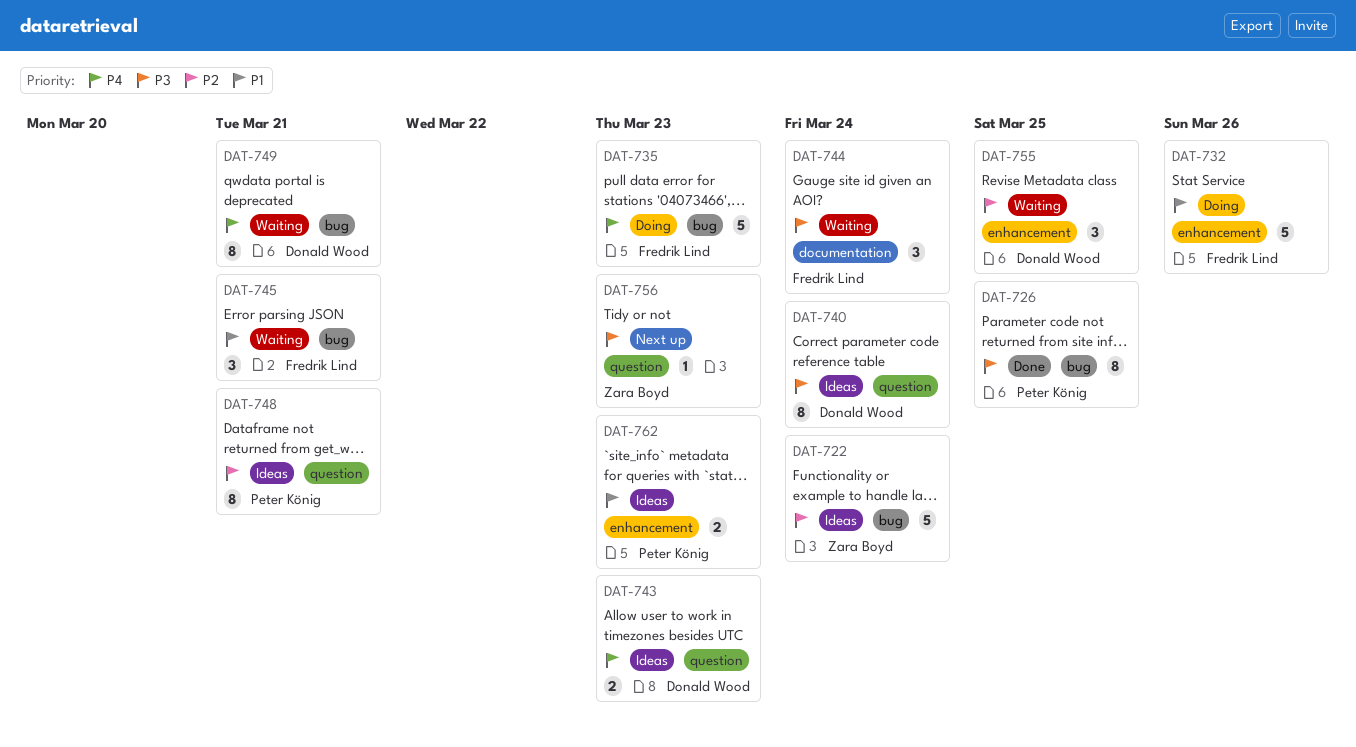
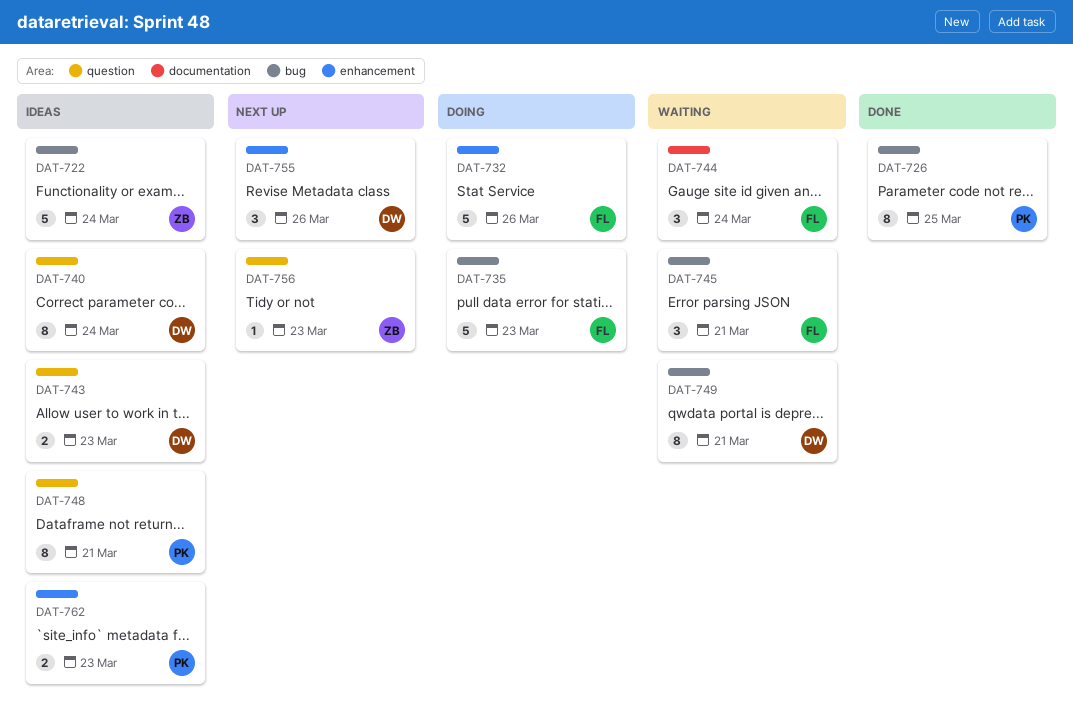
DAT-755, status: Waiting -> Next up
DAT-755, due: Mar 25 -> Mar 26

